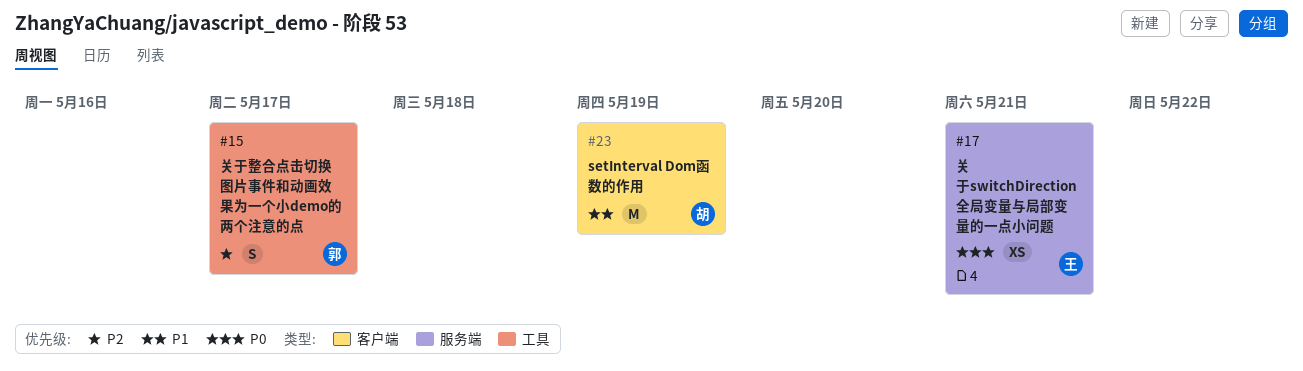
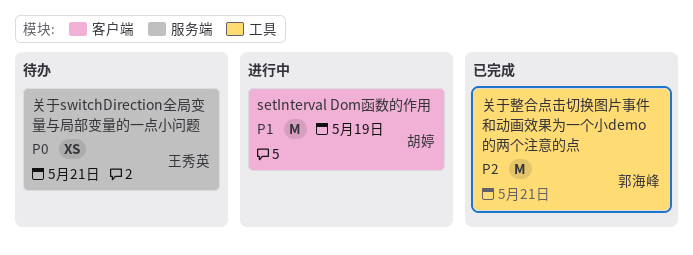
关于整合点击切换图片事件和动画效果为一个小demo的两个注意的点, estimate: S -> M
关于整合点击切换图片事件和动画效果为一个小demo的两个注意的点, due: May 17 -> May 21

